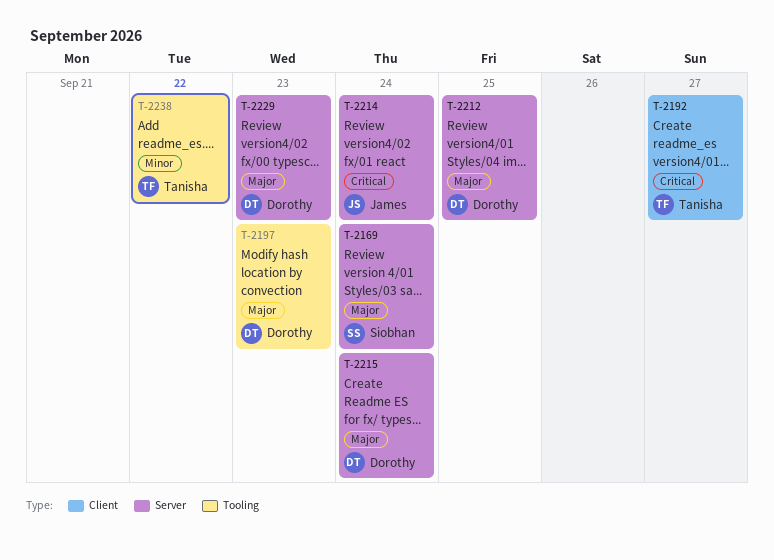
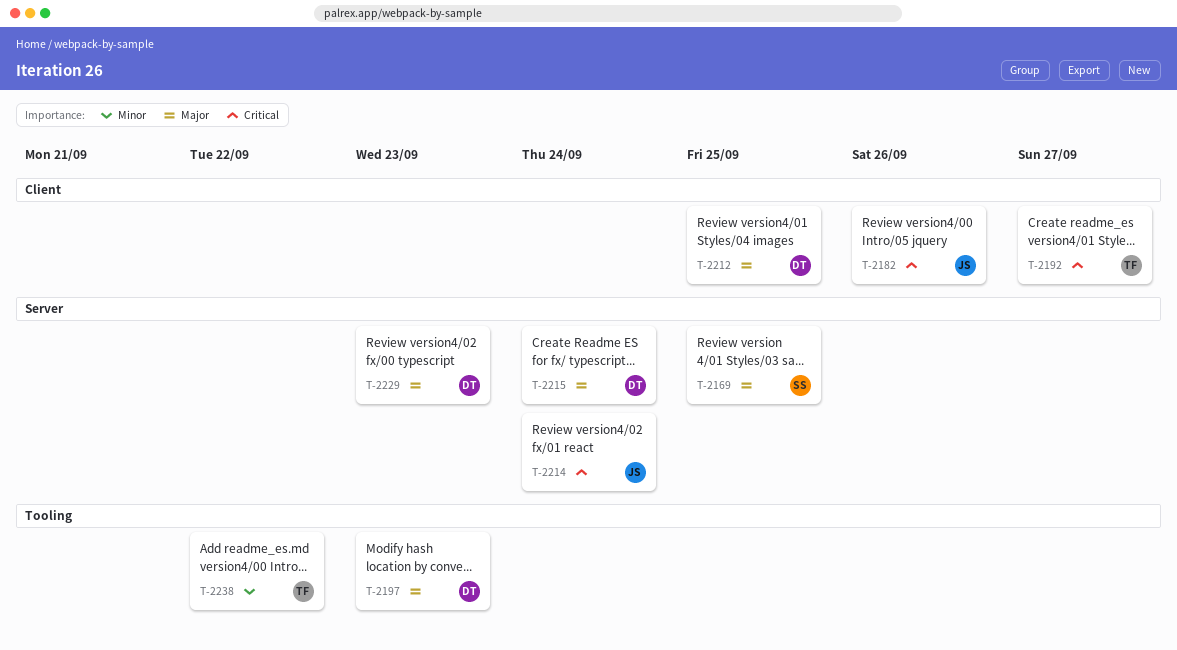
T-2169, due: Sep 24 -> Sep 25
T-2182: none -> present
T-2212, label: Server -> Client

